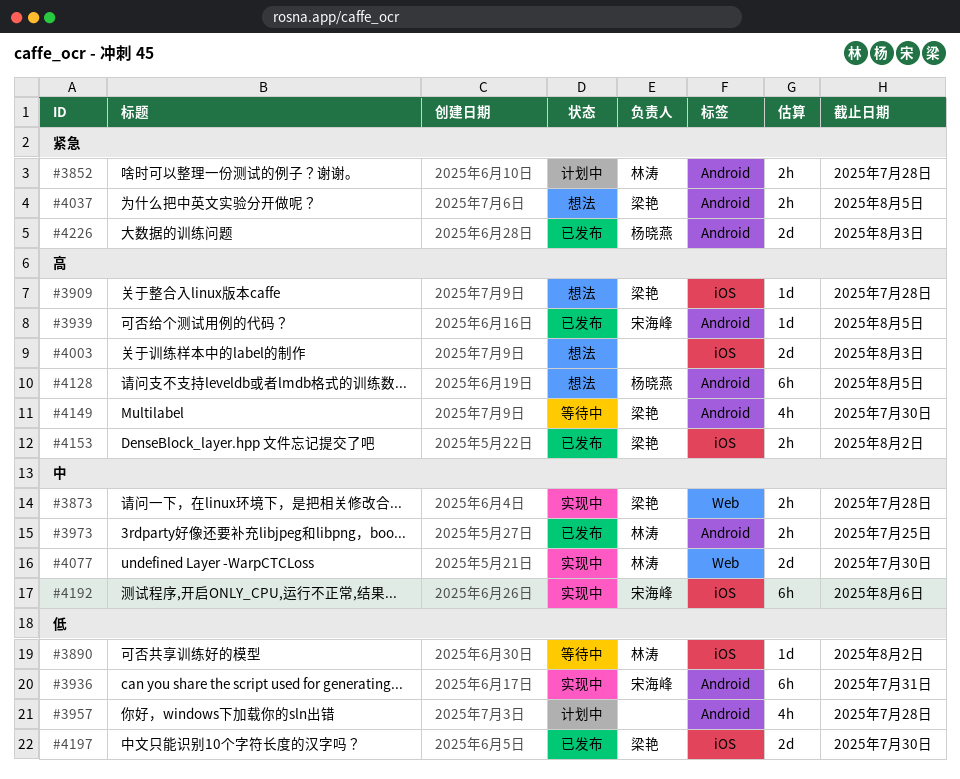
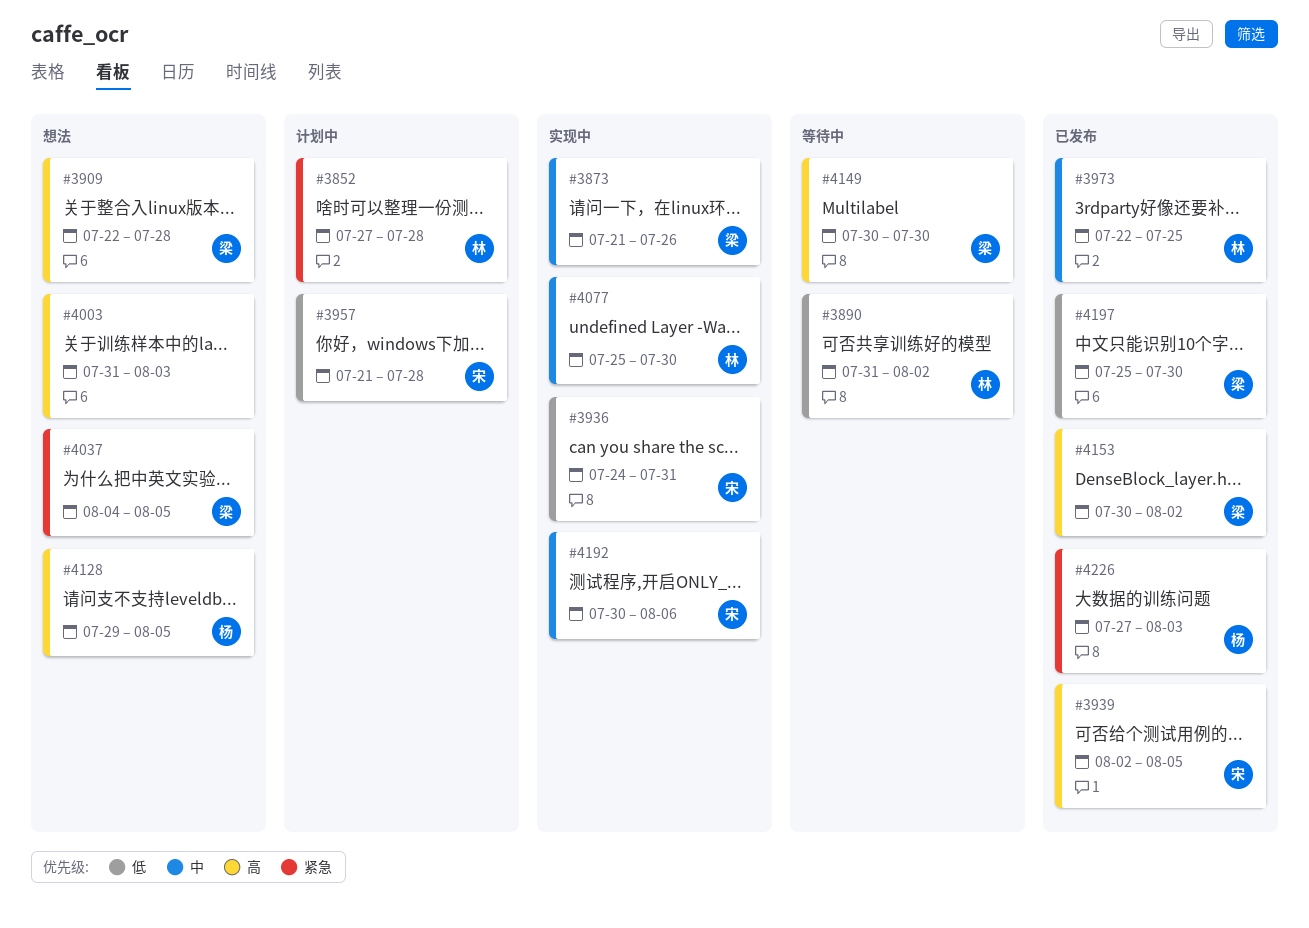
#3873, due: Jul 28 -> Jul 26
#3957, owner: none -> 宋海峰

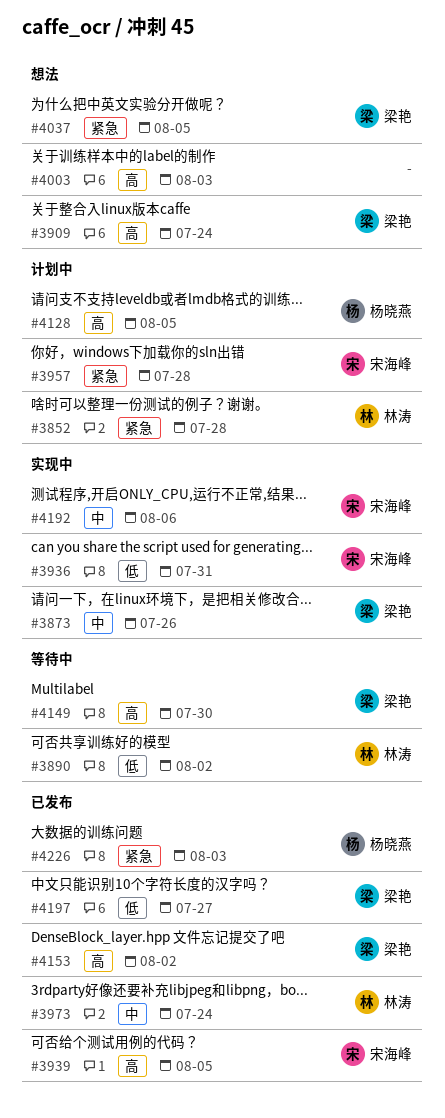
#3909, due: Jul 28 -> Jul 24
#3957, priority: 低 -> 紧急
#3973, due: Jul 25 -> Jul 24
#4077: present -> none
#4128, status: 想法 -> 计划中
#4197, due: Jul 30 -> Jul 27

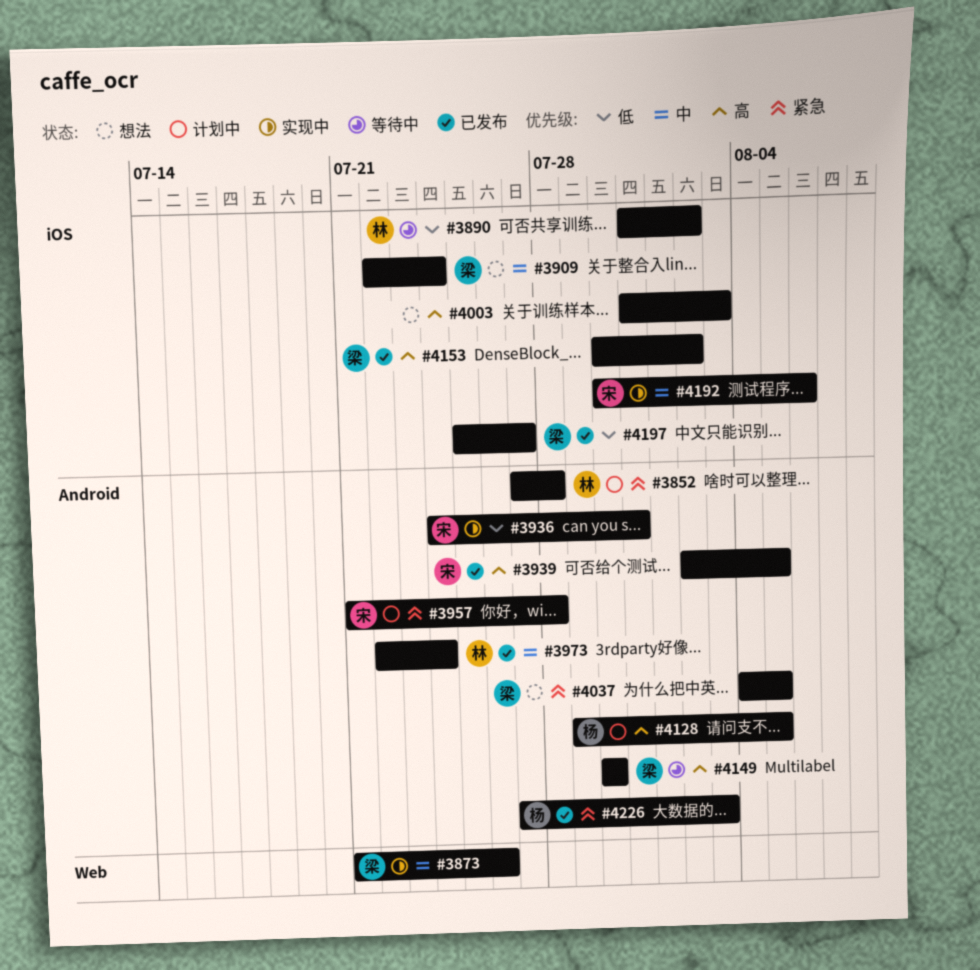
#3909, priority: 高 -> 中

